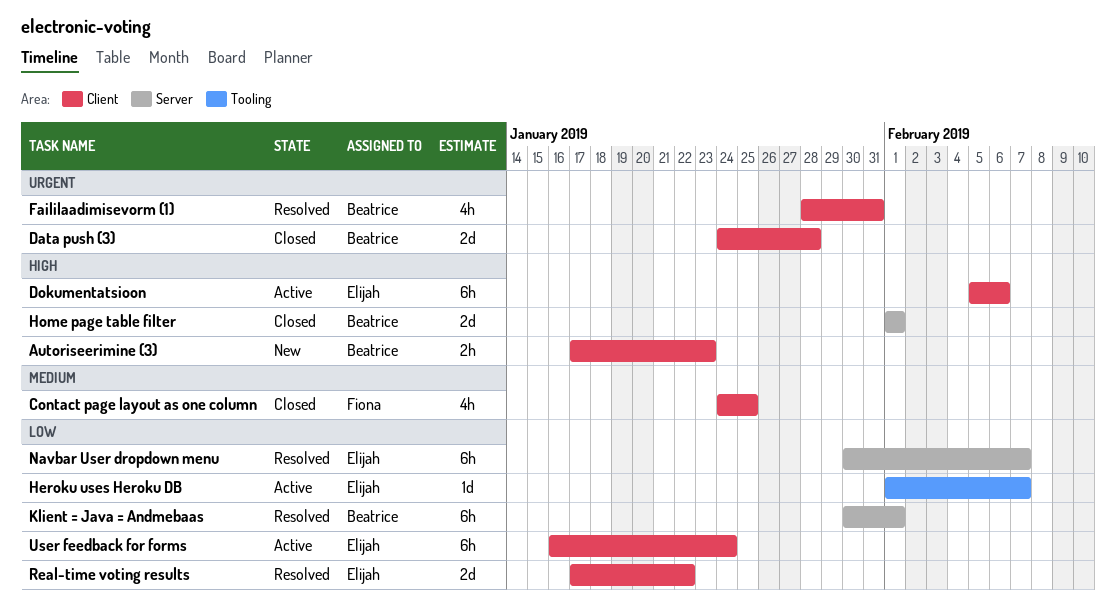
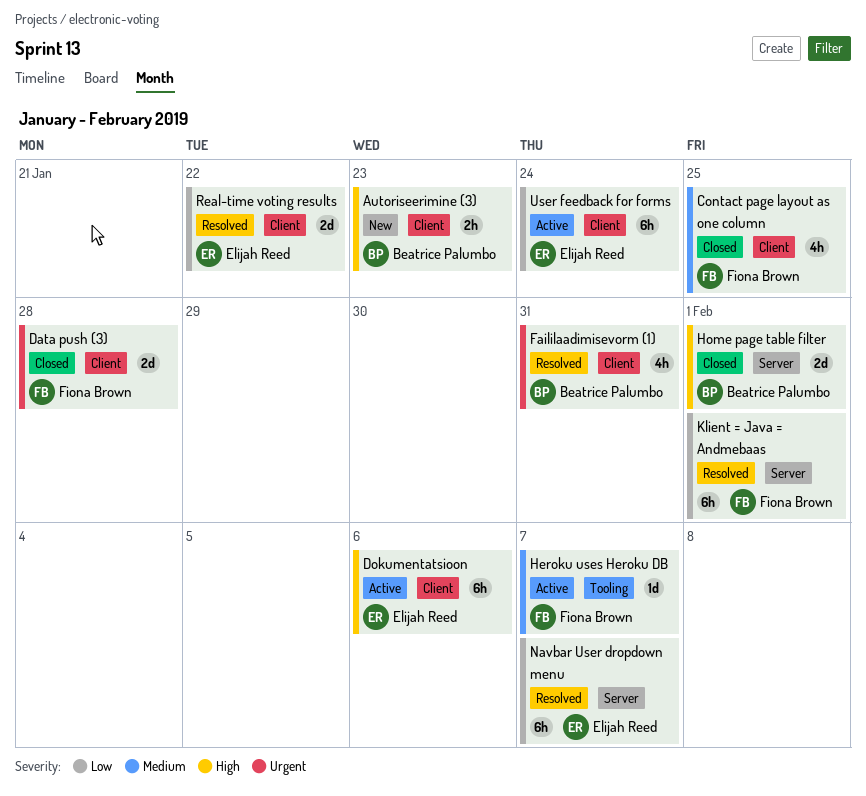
Data push (3), owner: Beatrice Palumbo -> Fiona Brown
Heroku uses Heroku DB, owner: Elijah Reed -> Fiona Brown
Heroku uses Heroku DB, priority: Low -> Medium
Klient = Java = Andmebaas, owner: Beatrice Palumbo -> Fiona Brown

